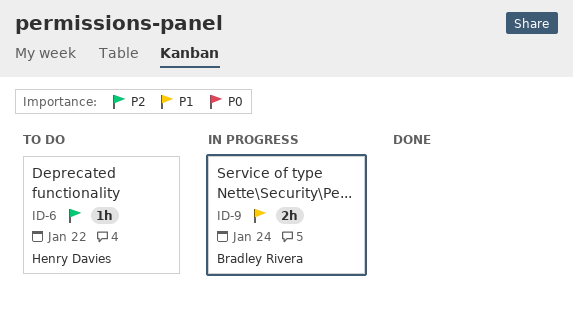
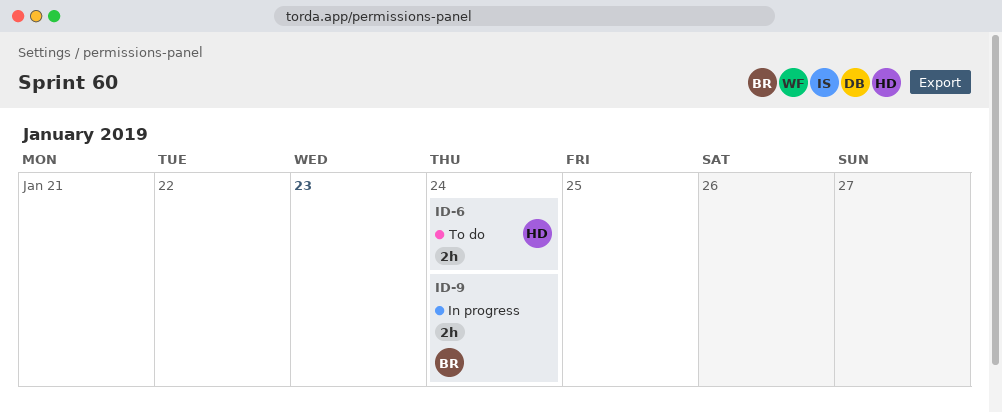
ID-6, estimate: 1h -> 2h
ID-6, due: Jan 22 -> Jan 24

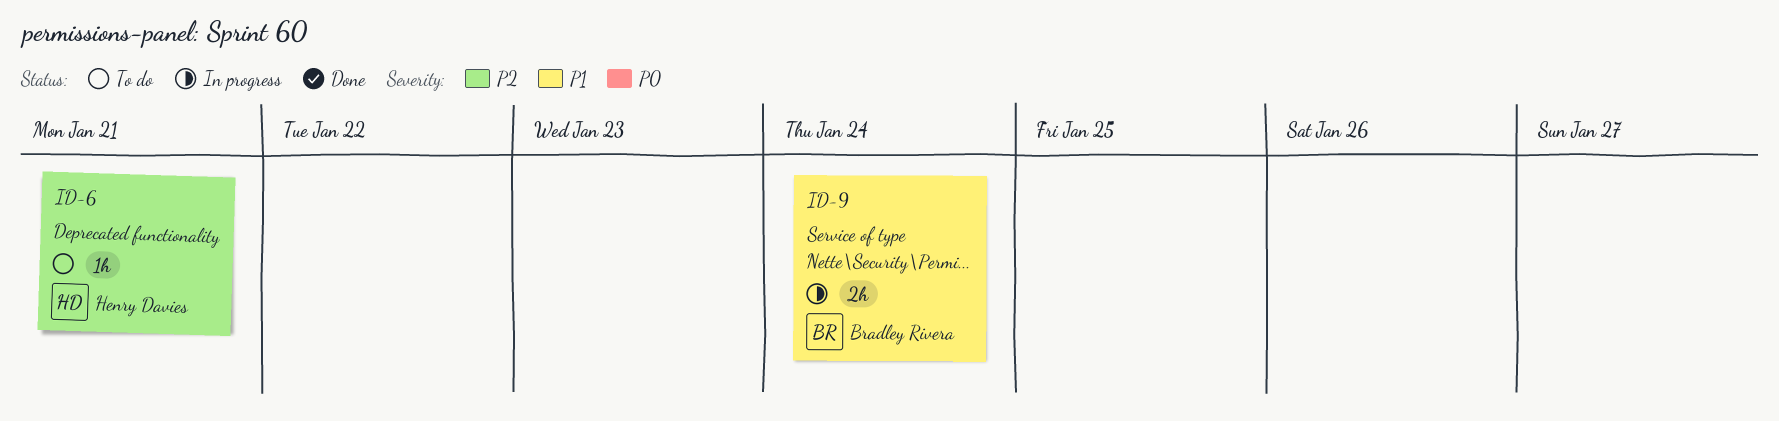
ID-6, estimate: 2h -> 1h
ID-6, due: Jan 24 -> Jan 21

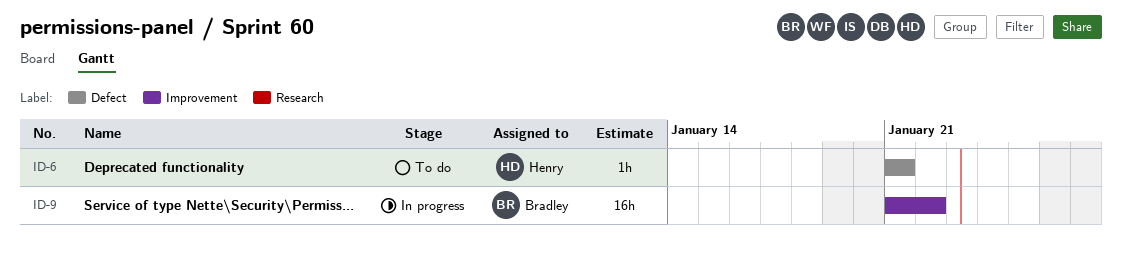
ID-9, estimate: 2h -> 16h
ID-9, due: Jan 24 -> Jan 22

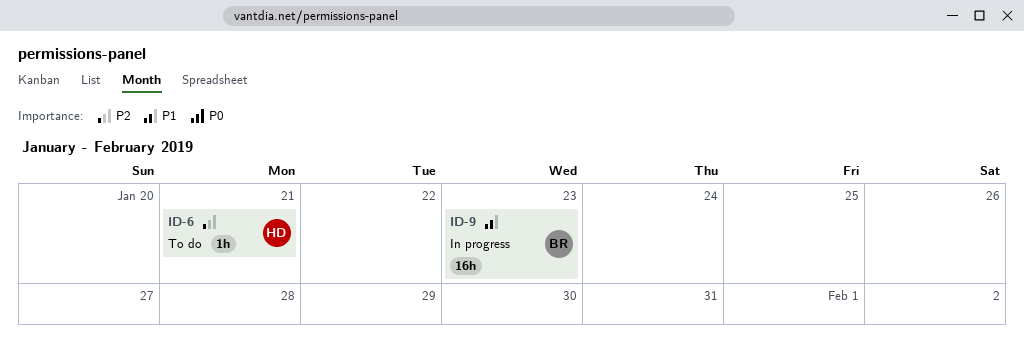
ID-9, due: Jan 22 -> Jan 23

